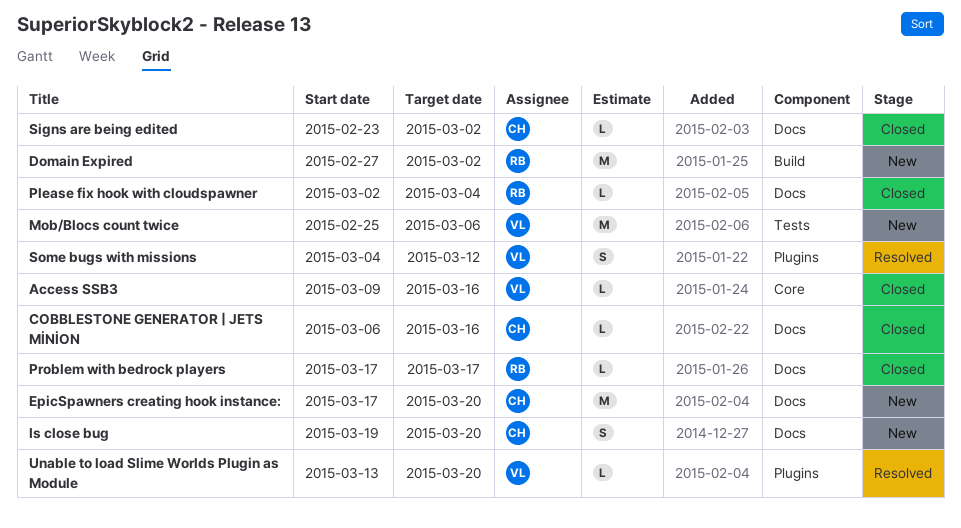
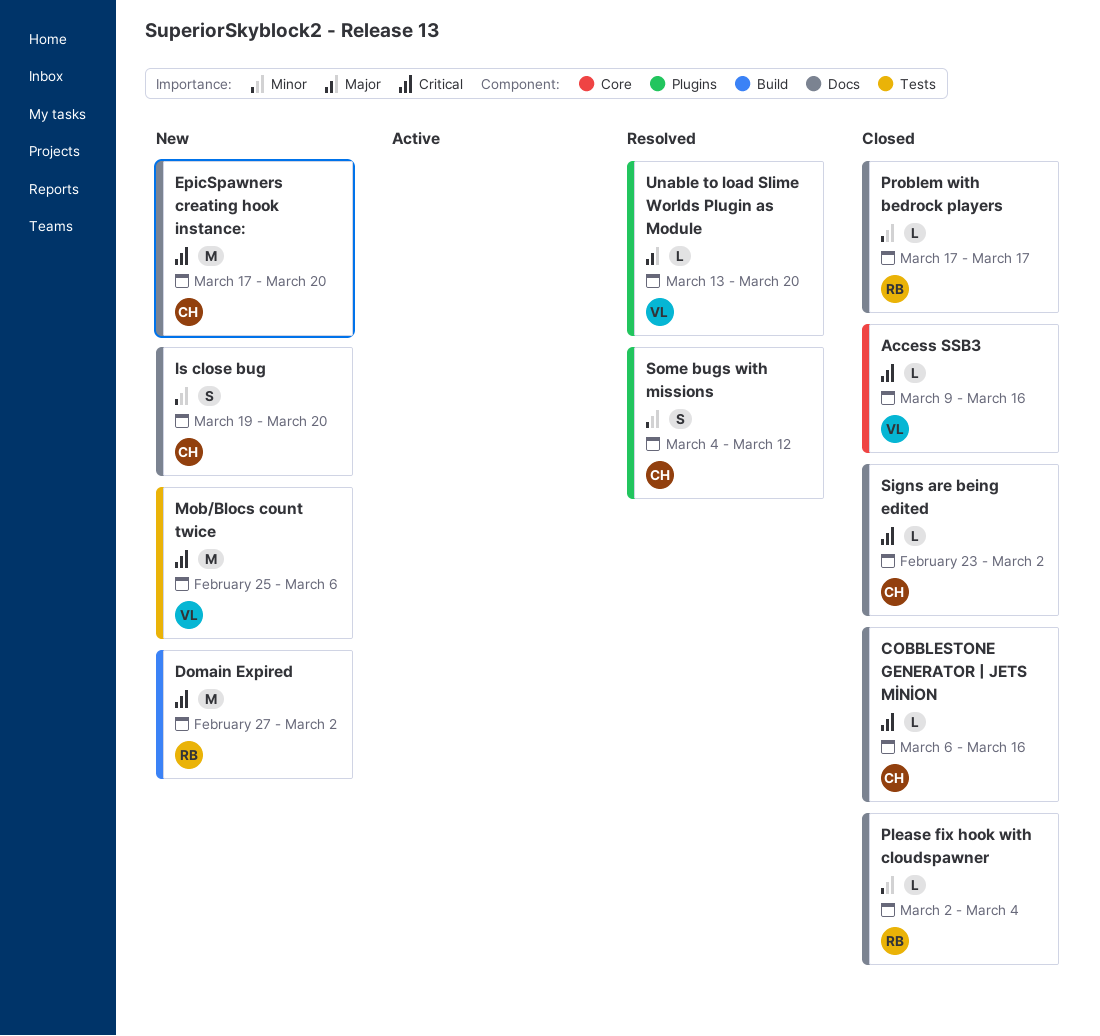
Some bugs with missions, owner: VL -> CH

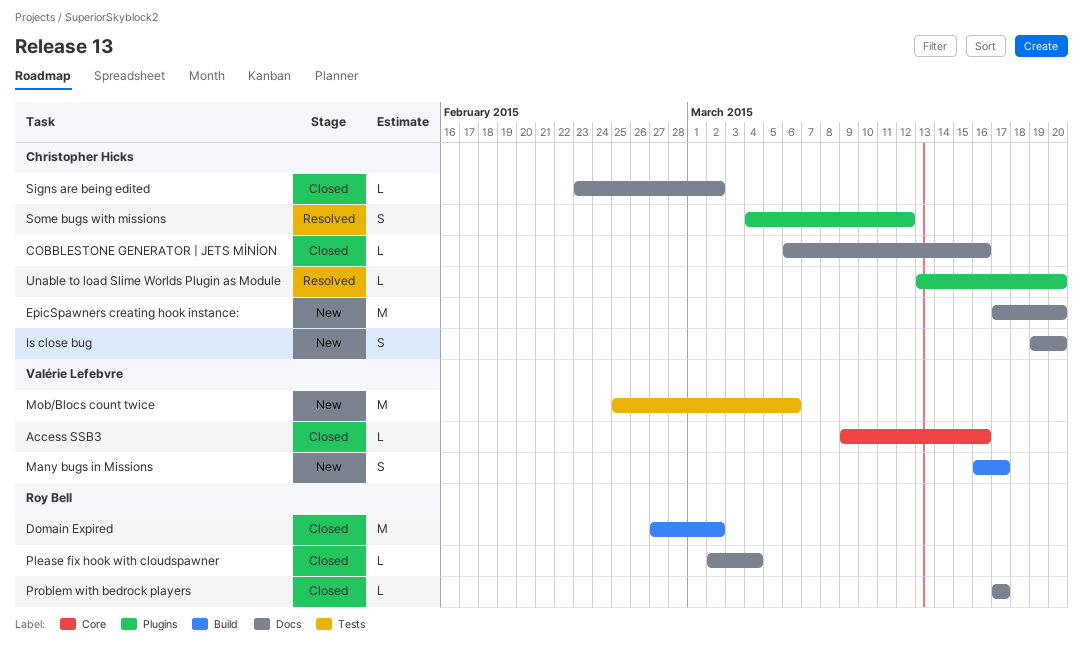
Domain Expired, status: New -> Closed
Many bugs in Missions: none -> present
Unable to load Slime Worlds Plugin as Module, owner: Valérie Lefebvre -> Christopher Hicks

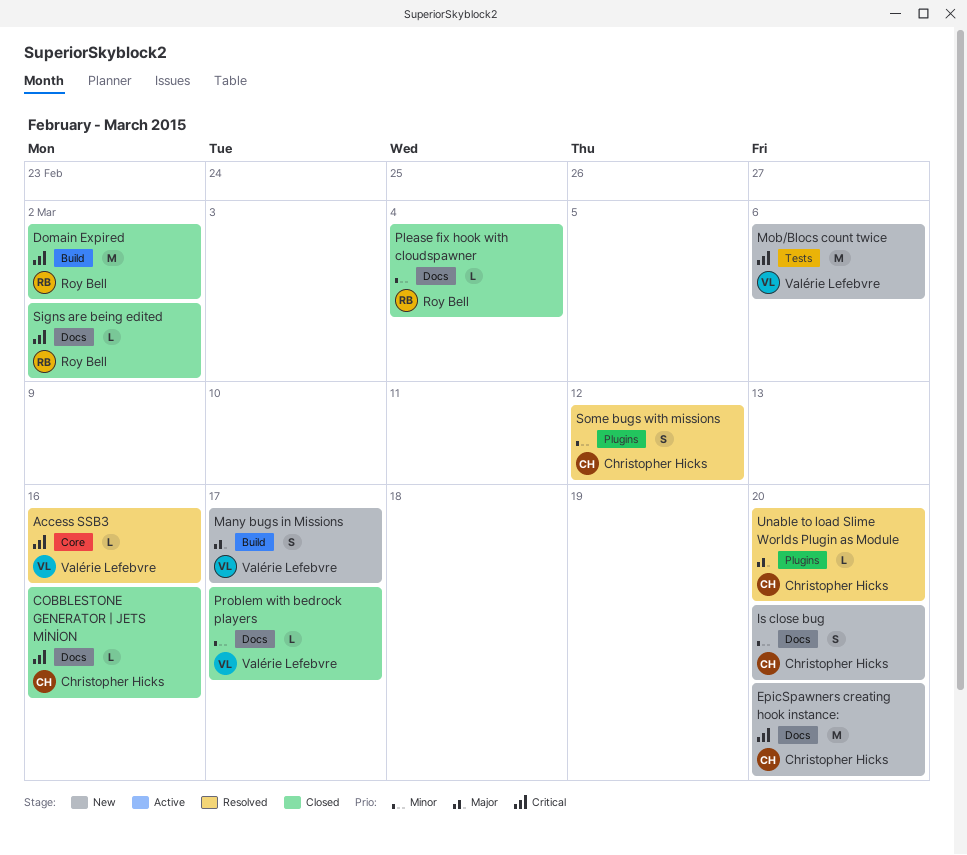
Access SSB3, status: Closed -> Resolved
Problem with bedrock players, owner: Roy Bell -> Valérie Lefebvre
Signs are being edited, owner: Christopher Hicks -> Roy Bell

